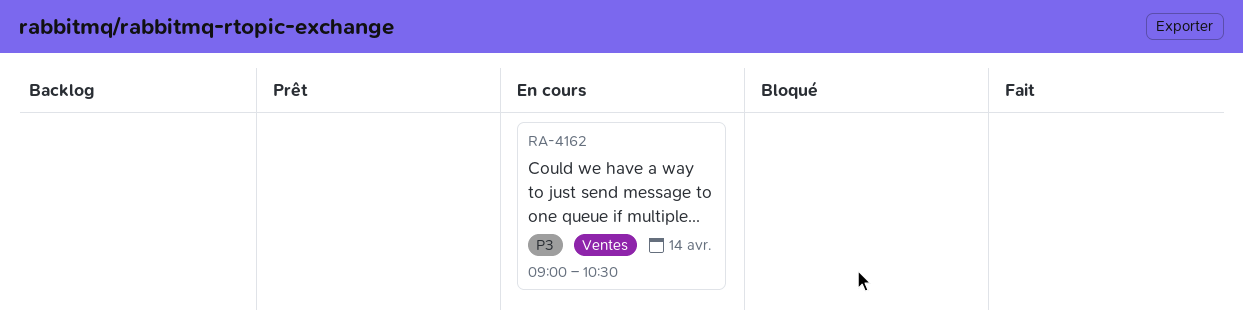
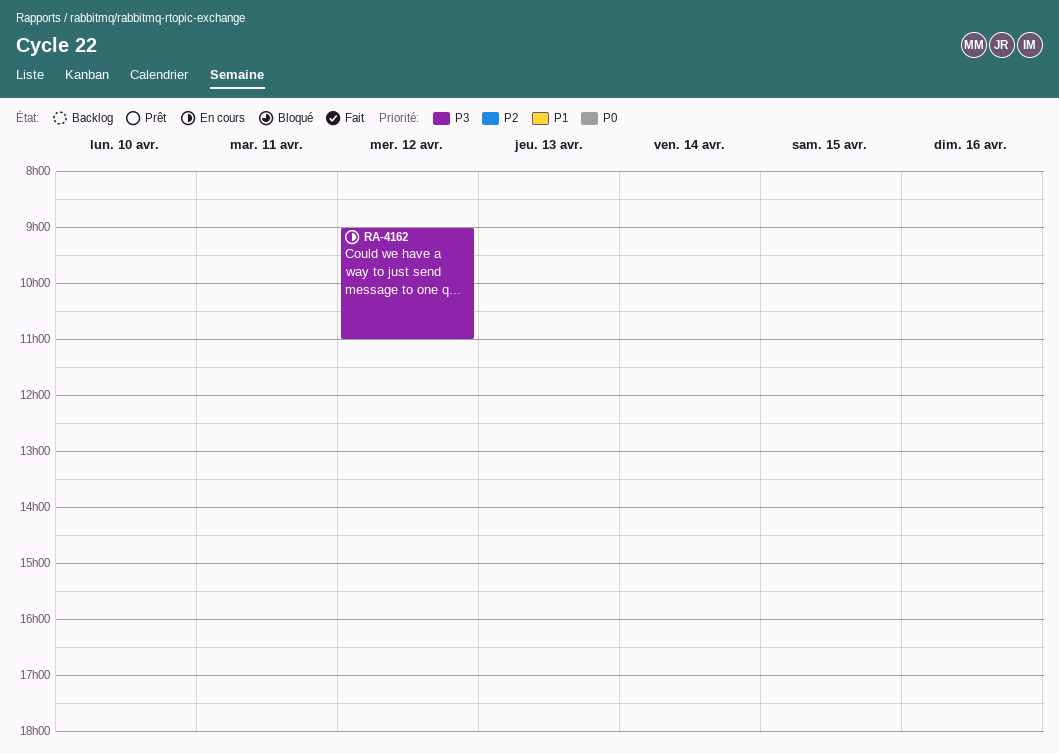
RA-4162, day: Apr 14 -> Apr 12
RA-4162, ends: 10:30 -> 11:00

